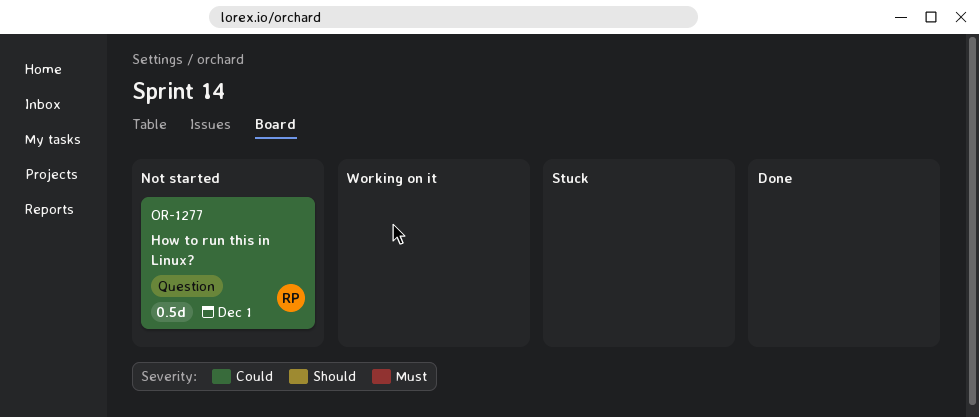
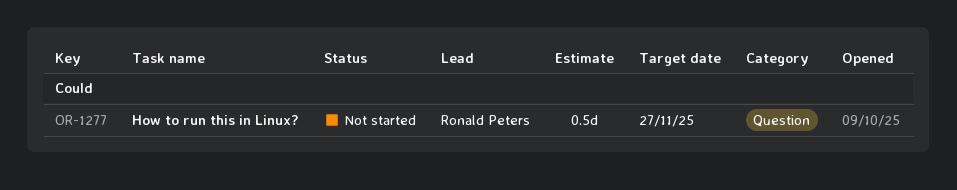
OR-1277, due: Dec 1 -> Nov 27

